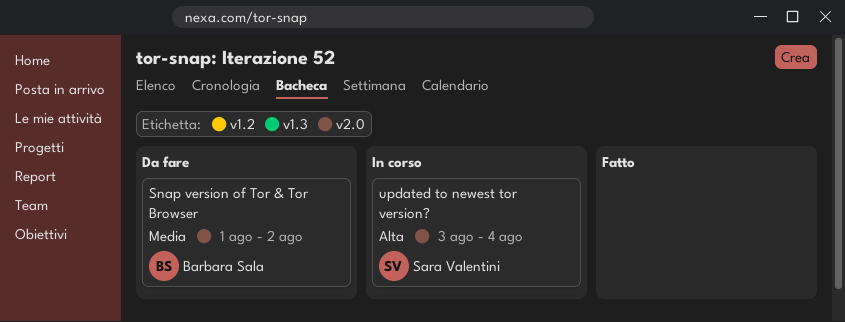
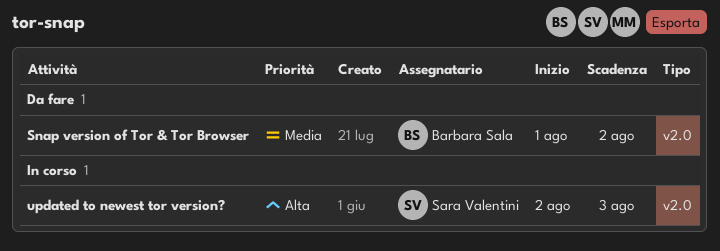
updated to newest tor version?, start: Aug 3 -> Aug 2
updated to newest tor version?, due: Aug 4 -> Aug 3

